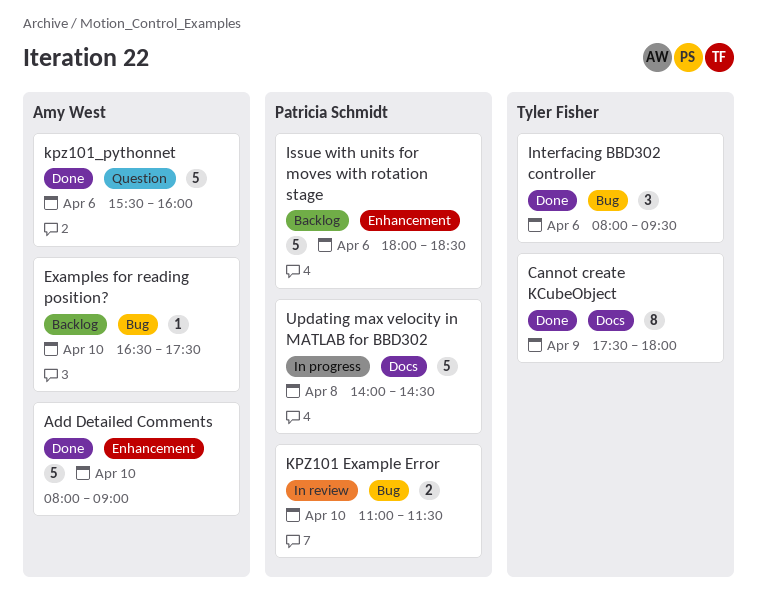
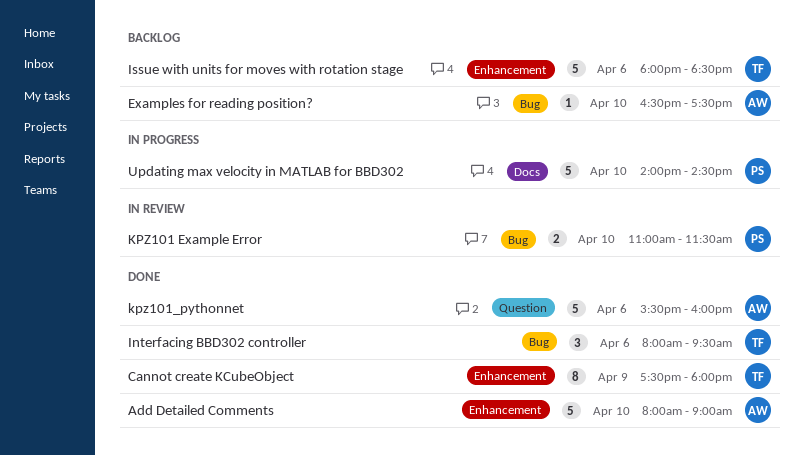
Cannot create KCubeObject, label: Docs -> Enhancement
Issue with units for moves with rotation stage, owner: Patricia Schmidt -> Tyler Fisher
Updating max velocity in MATLAB for BBD302, day: Apr 8 -> Apr 10

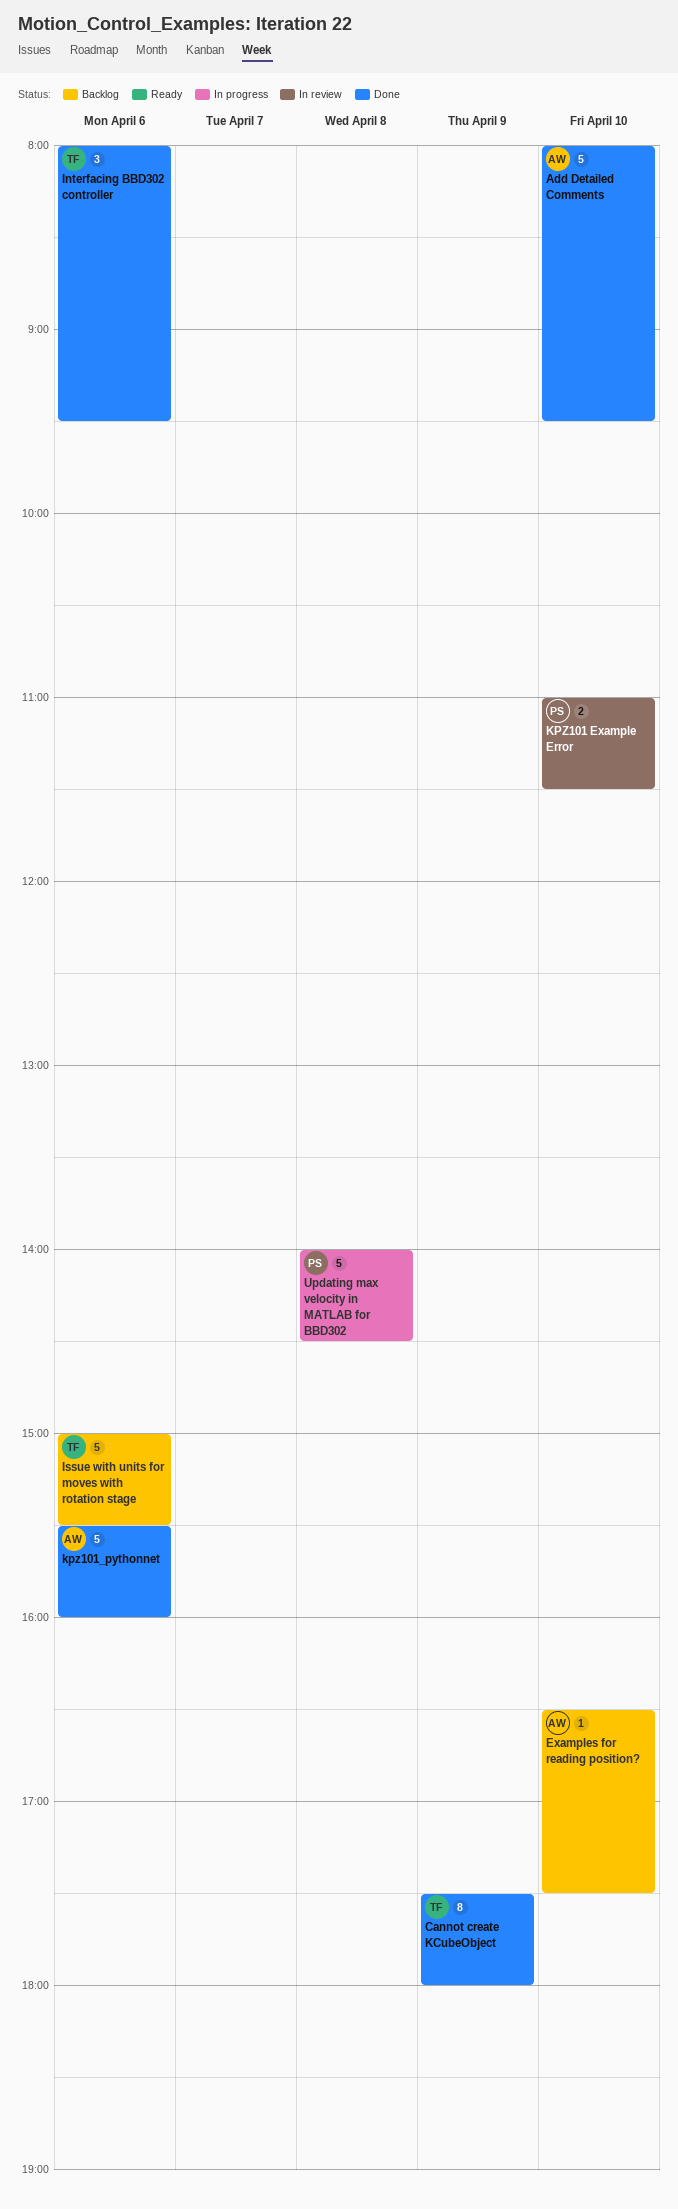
Add Detailed Comments, ends: 09:00 -> 09:30
Issue with units for moves with rotation stage, begins: 18:00 -> 15:00
Issue with units for moves with rotation stage, ends: 18:30 -> 15:30
Updating max velocity in MATLAB for BBD302, day: Apr 10 -> Apr 8

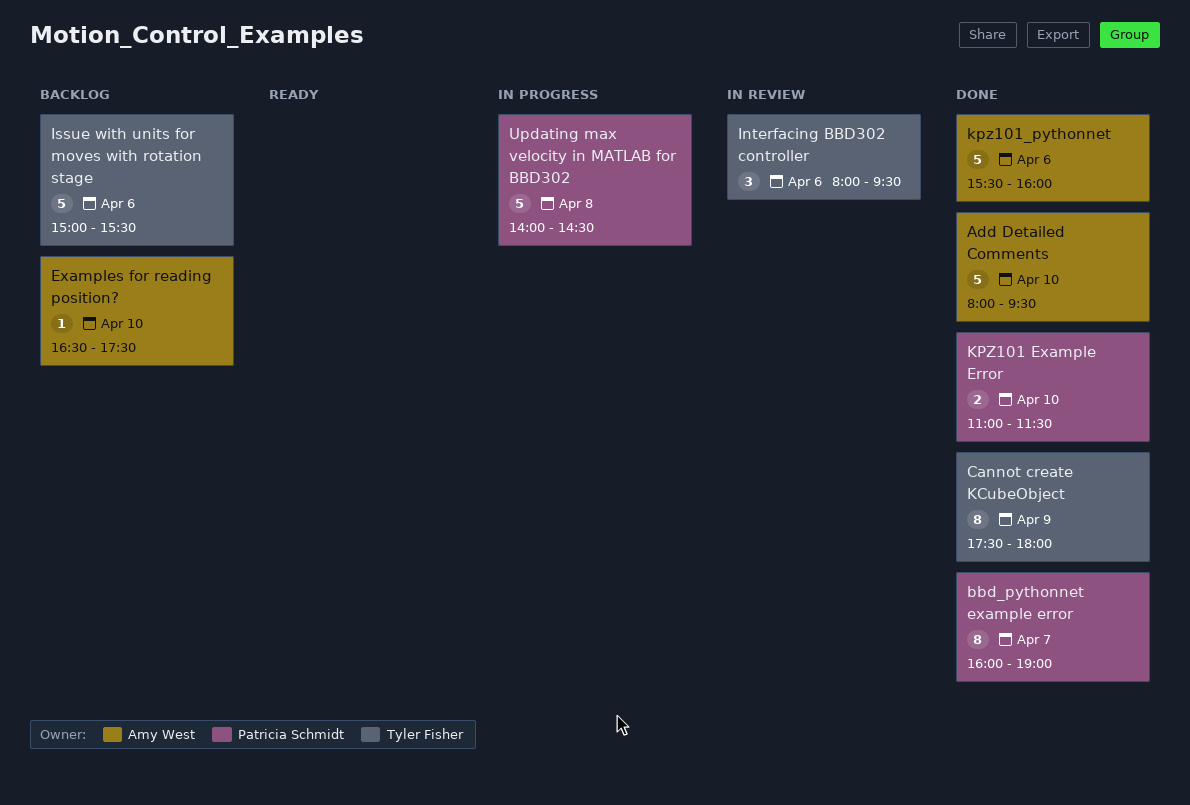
bbd_pythonnet example error: none -> present
Interfacing BBD302 controller, status: Done -> In review
KPZ101 Example Error, status: In review -> Done

